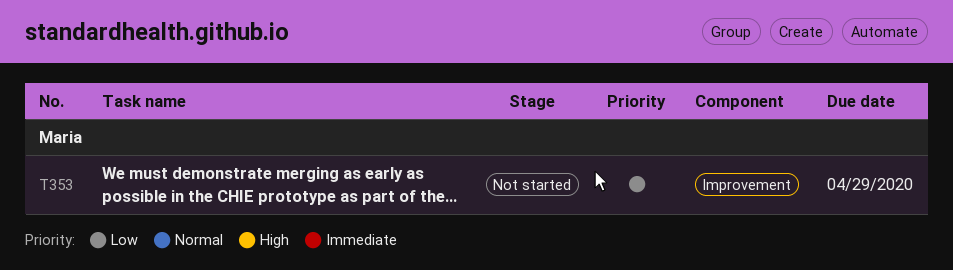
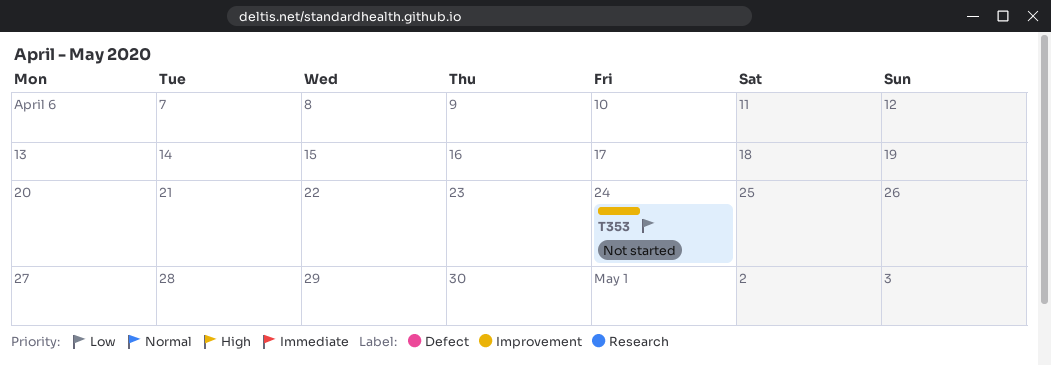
T353, due: Apr 29 -> Apr 24

